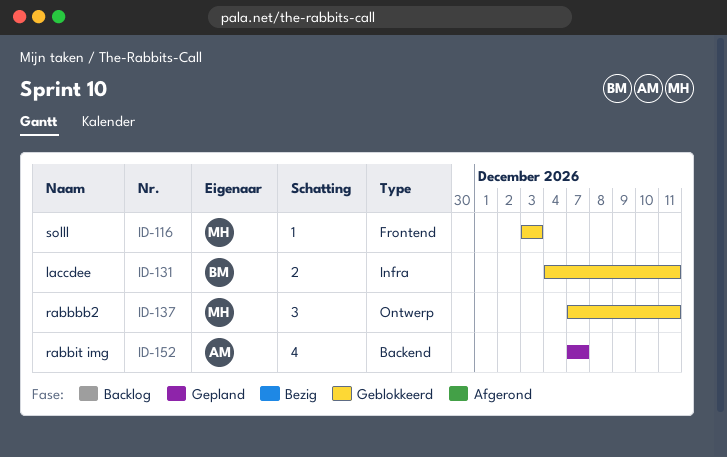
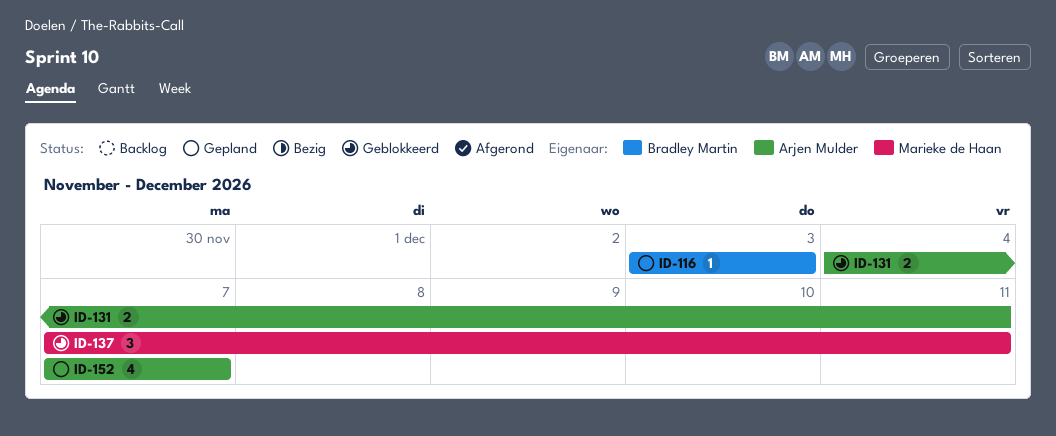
ID-116, status: Geblokkeerd -> Gepland
ID-116, owner: Marieke de Haan -> Bradley Martin
ID-131, owner: Bradley Martin -> Arjen Mulder

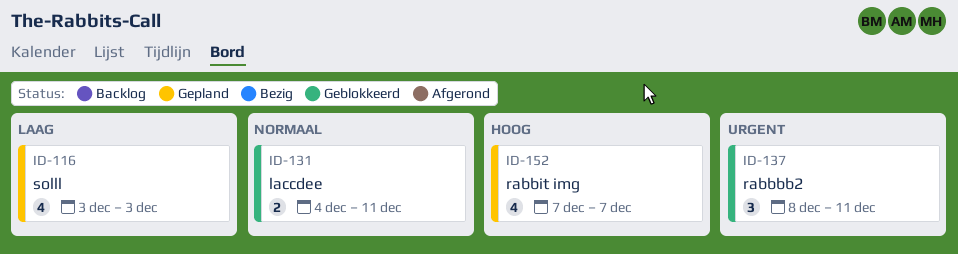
ID-116, estimate: 1 -> 4
ID-137, start: Dec 7 -> Dec 8

